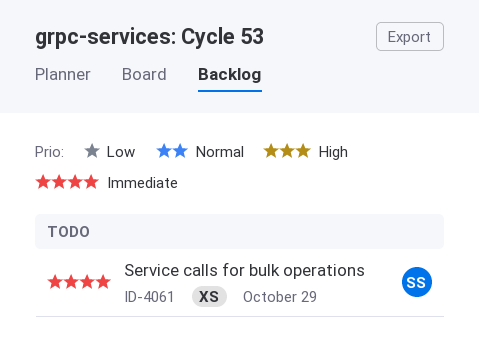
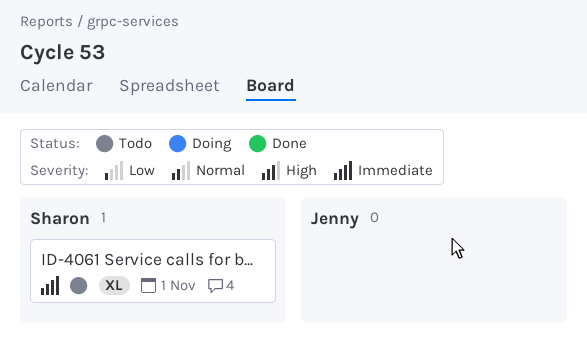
ID-4061, estimate: XS -> XL
ID-4061, due: Oct 29 -> Nov 1

